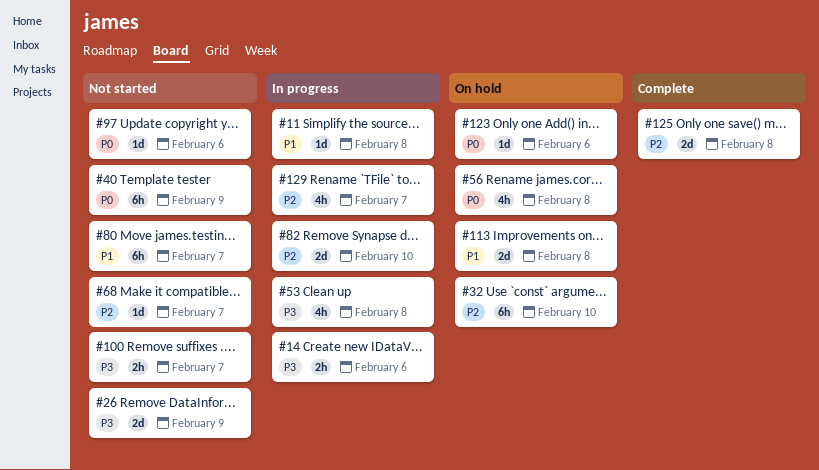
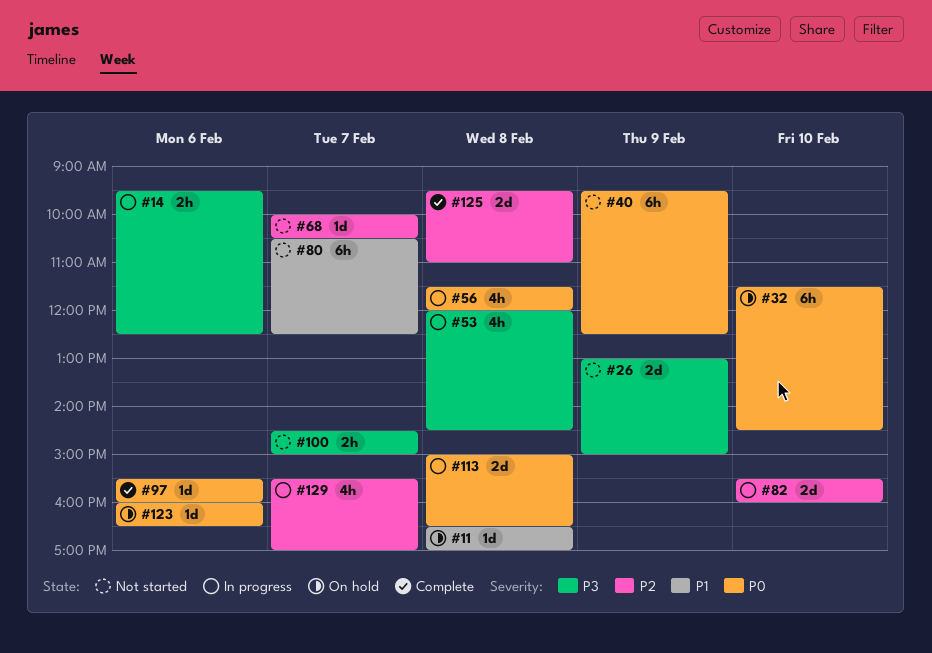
#11, status: In progress -> On hold
#32, priority: P2 -> P0
#56, status: On hold -> In progress
#97, status: Not started -> Complete
#113, status: On hold -> In progress
#113, priority: P1 -> P0

